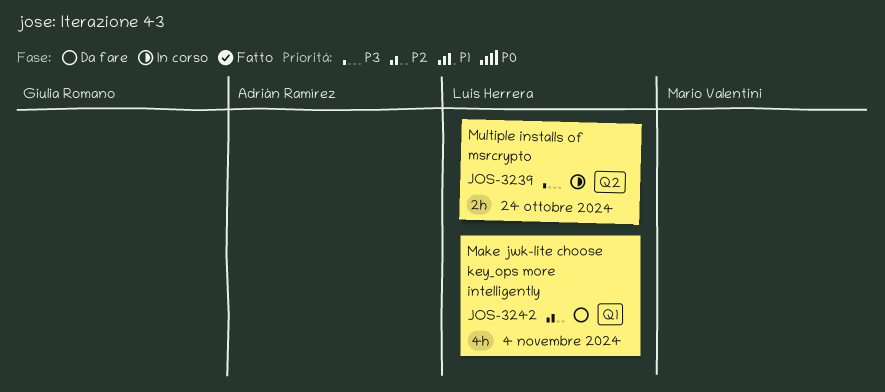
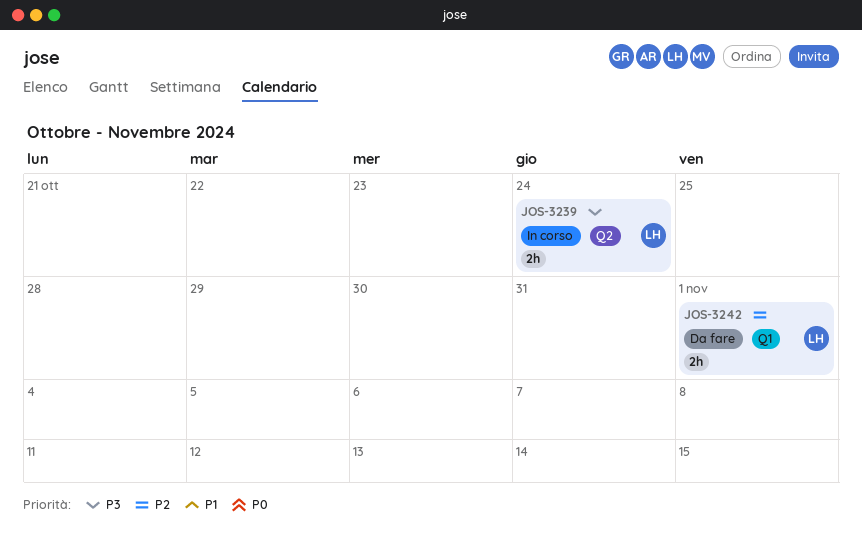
JOS-3242, estimate: 4h -> 2h
JOS-3242, due: Nov 4 -> Nov 1

